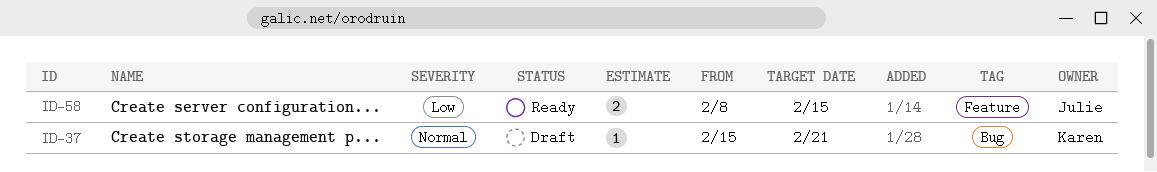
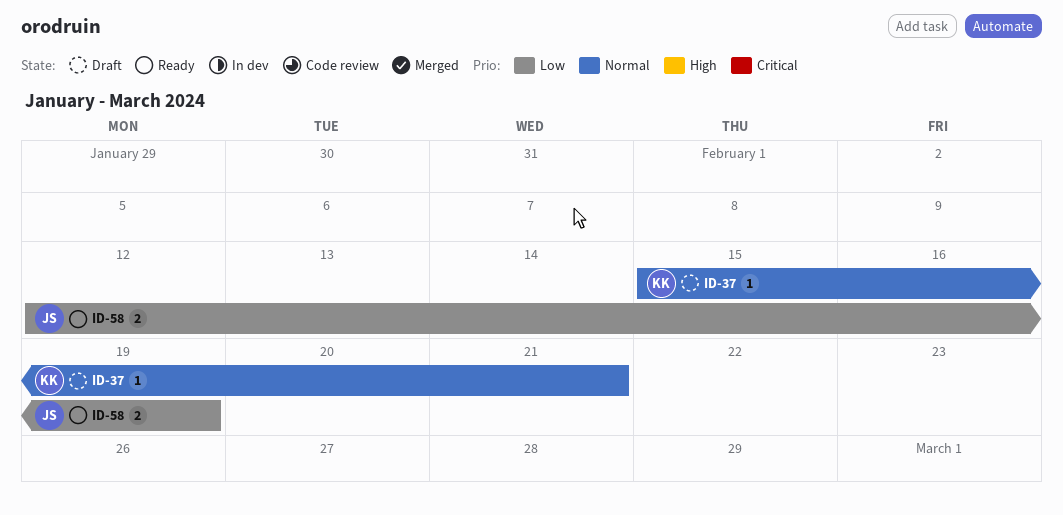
ID-58, start: Feb 8 -> Feb 12
ID-58, due: Feb 15 -> Feb 19

